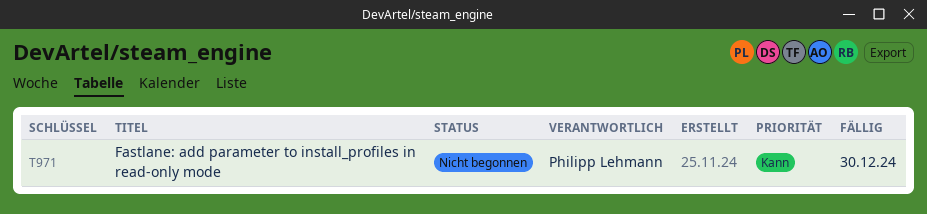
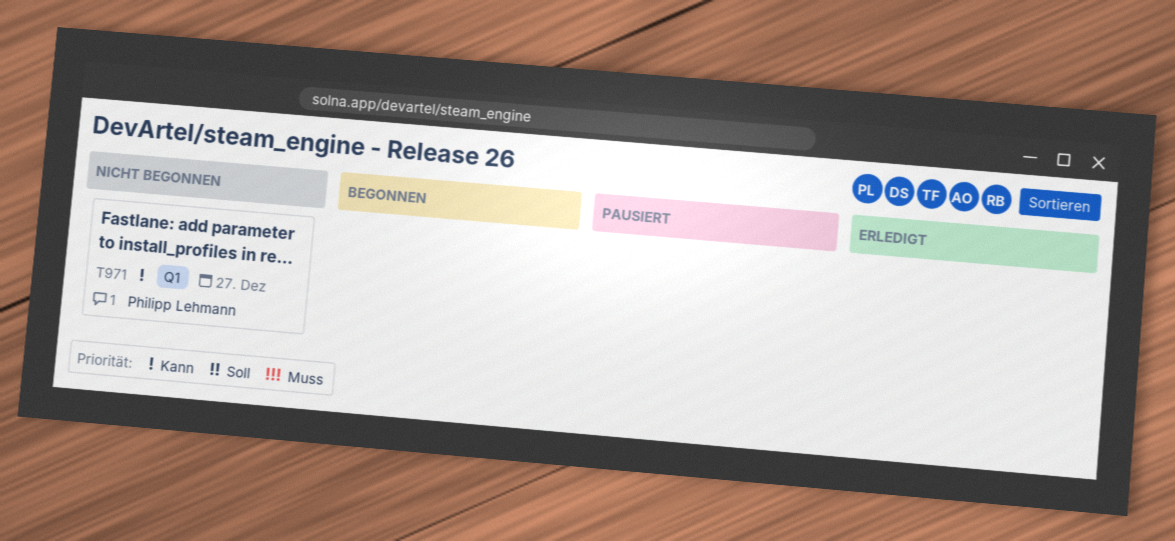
T971, due: Dec 30 -> Dec 27

